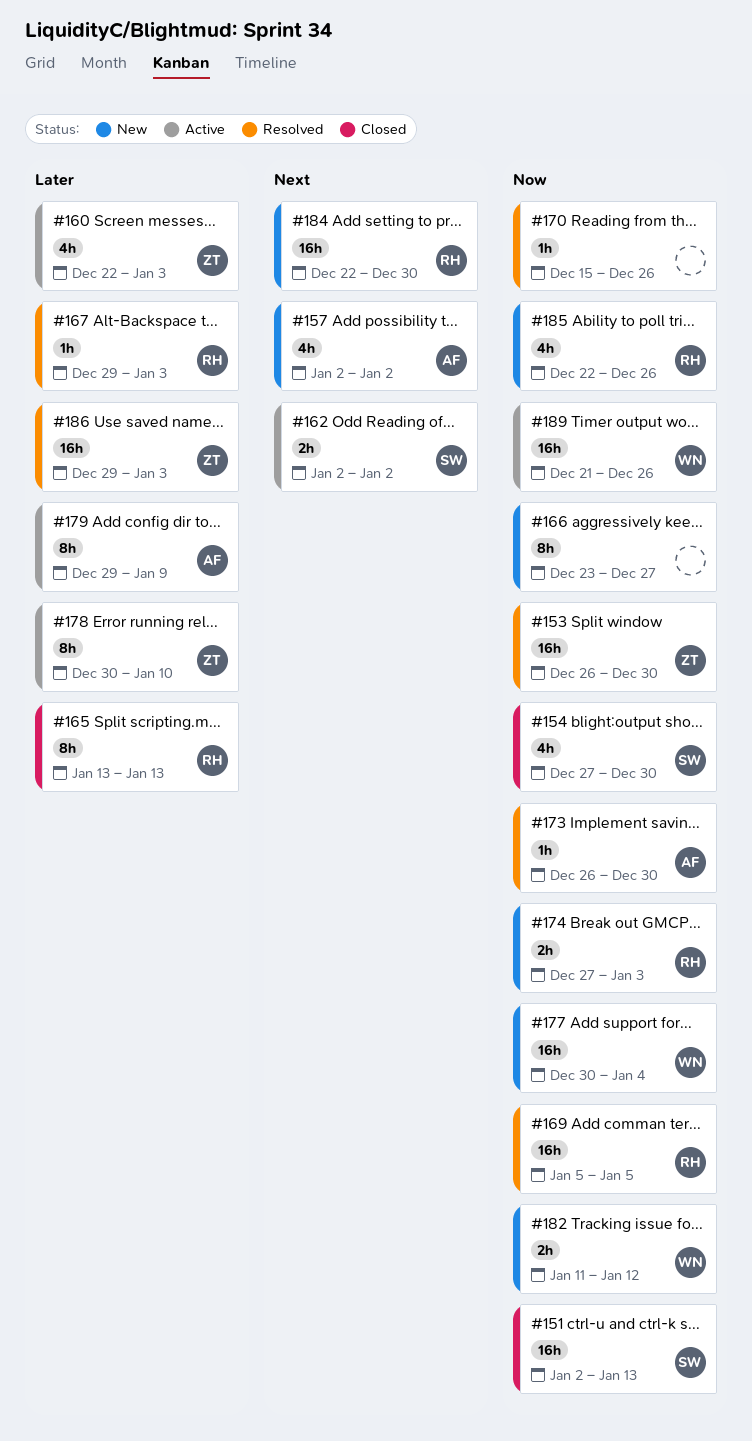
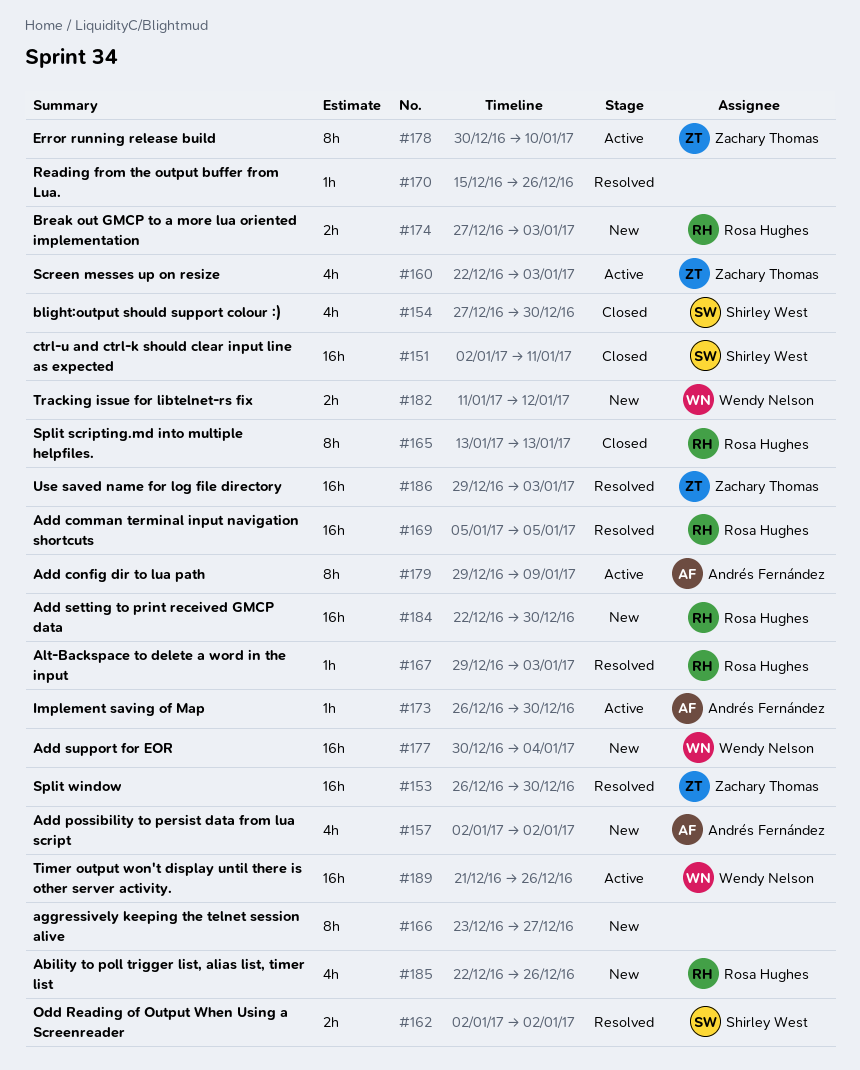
#151, due: Jan 13 -> Jan 11
#162, status: Active -> Resolved
#173, status: Resolved -> Active

